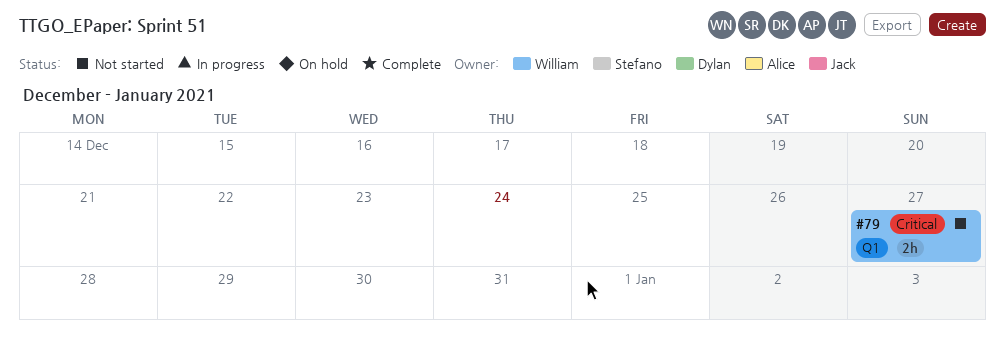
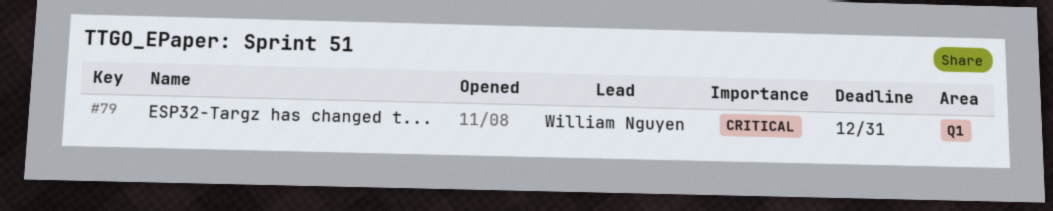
#79, due: Dec 27 -> Dec 31

